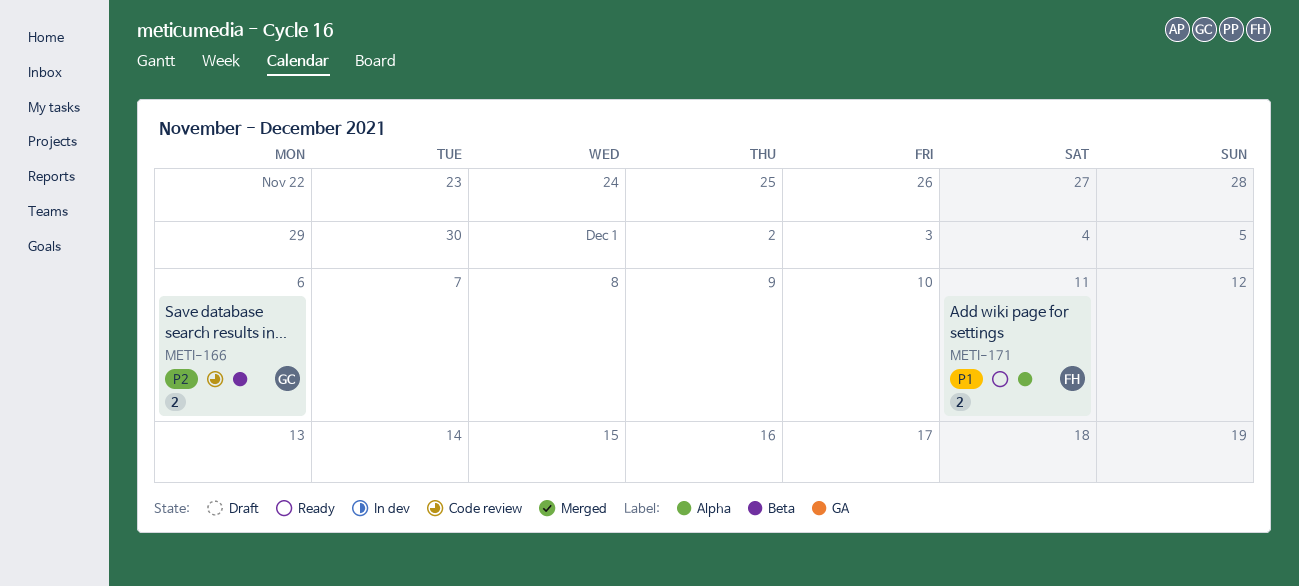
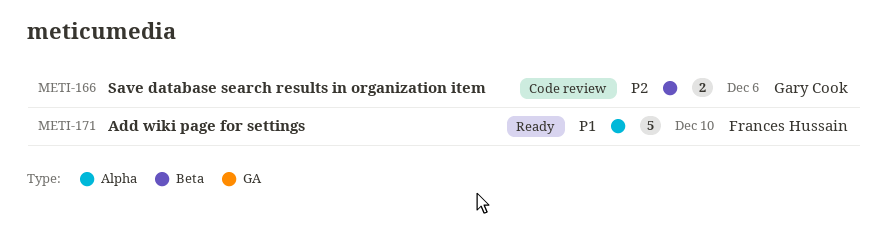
METI-171, estimate: 2 -> 5
METI-171, due: Dec 11 -> Dec 10

